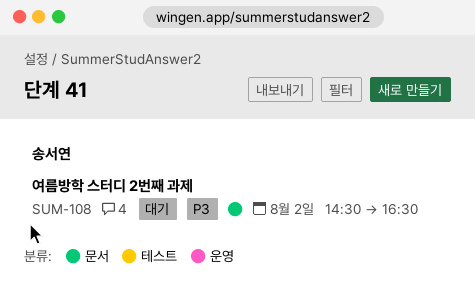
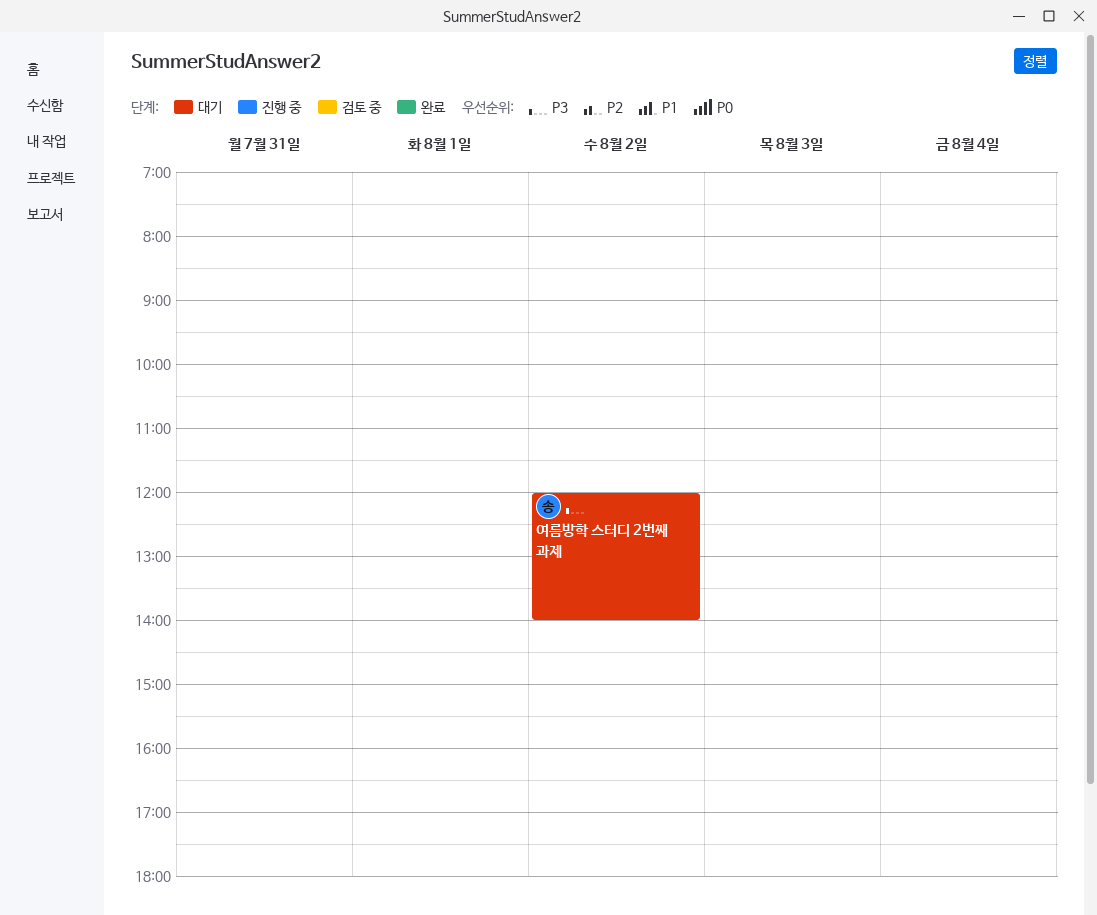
여름방학 스터디 2번째 과제, begins: 14:30 -> 12:00
여름방학 스터디 2번째 과제, ends: 16:30 -> 14:00

